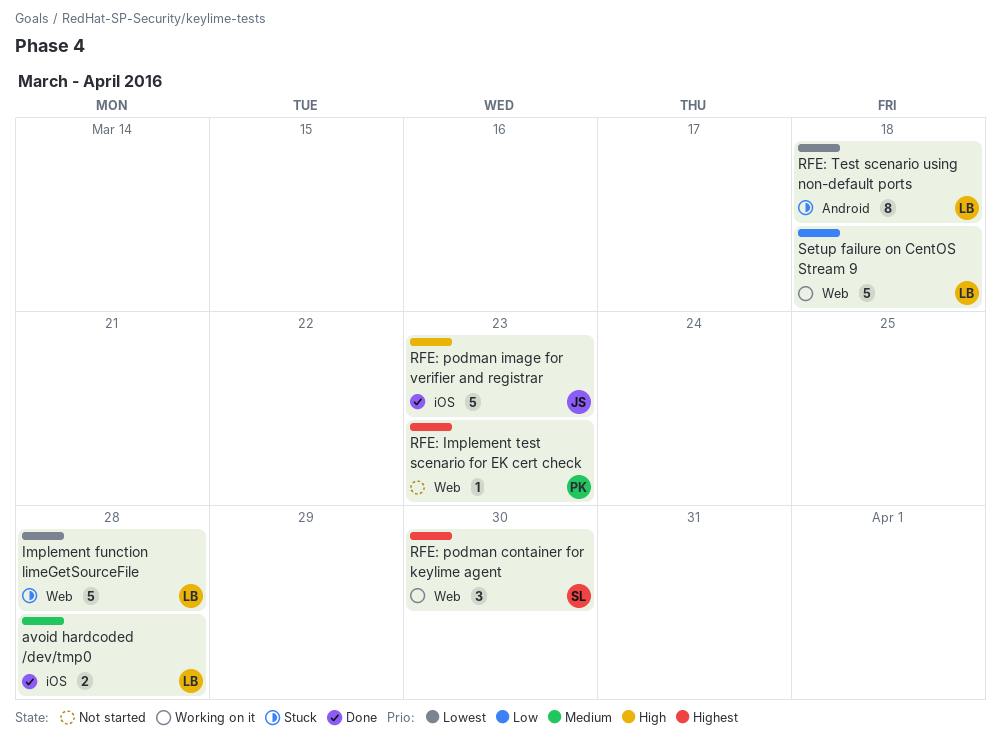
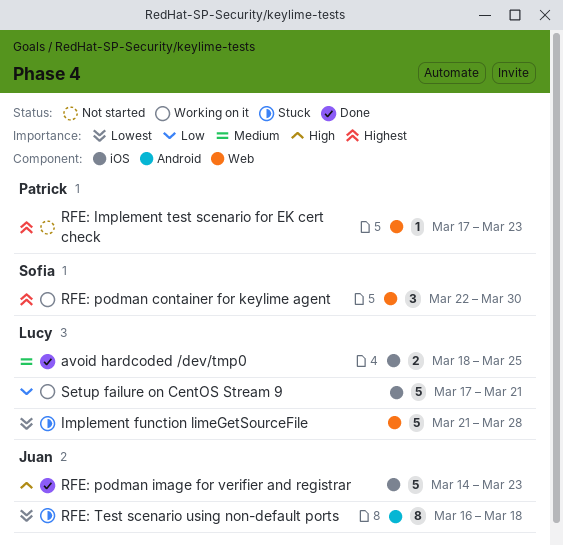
avoid hardcoded /dev/tmp0, due: Mar 28 -> Mar 25
RFE: Test scenario using non-default ports, owner: Lucy -> Juan
Setup failure on CentOS Stream 9, label: Web -> iOS
Setup failure on CentOS Stream 9, due: Mar 18 -> Mar 21

